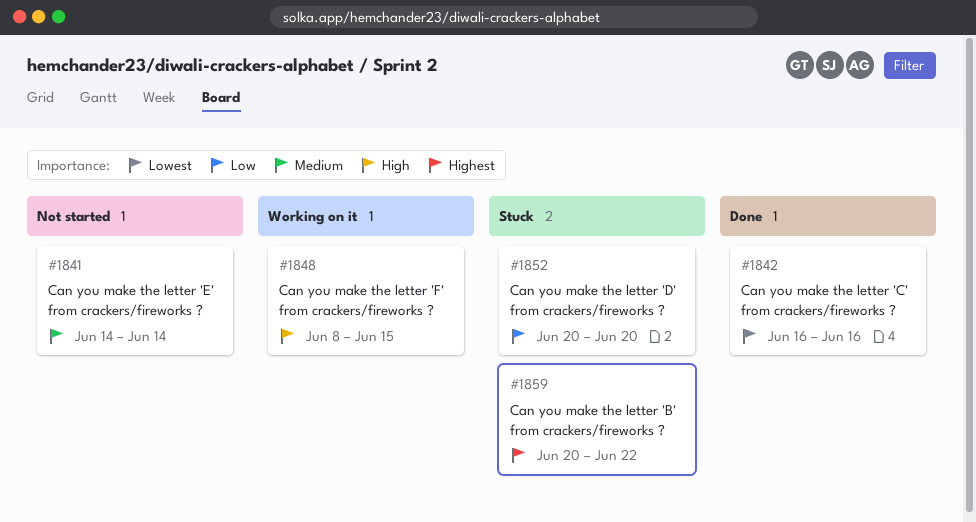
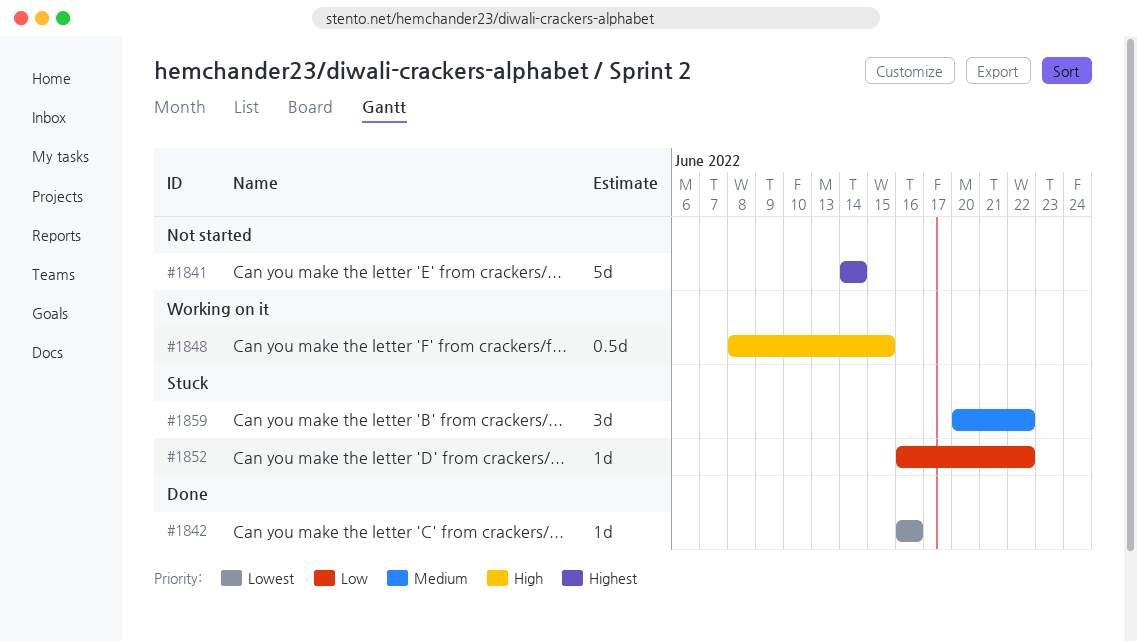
#1841, priority: Medium -> Highest
#1852, start: Jun 20 -> Jun 16
#1852, due: Jun 20 -> Jun 22
#1859, priority: Highest -> Medium

